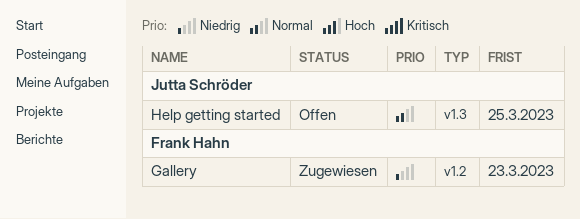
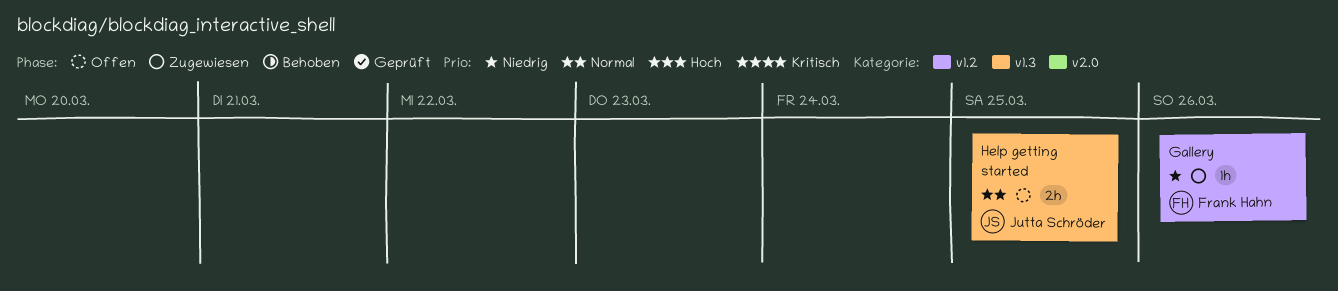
Gallery, due: Mar 23 -> Mar 26

